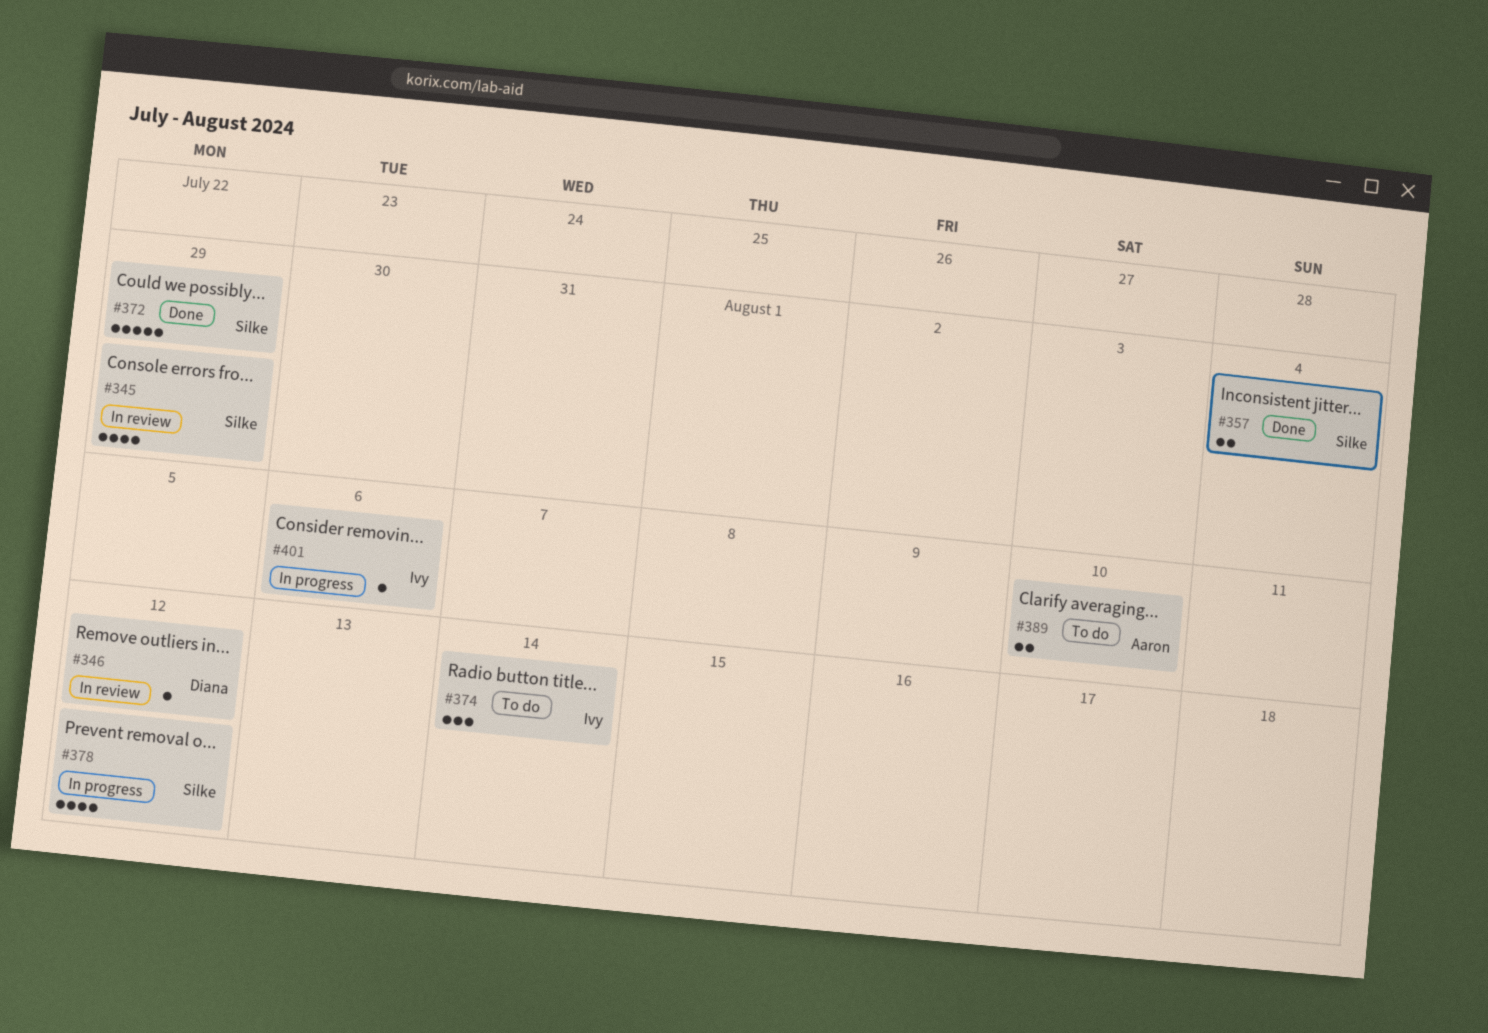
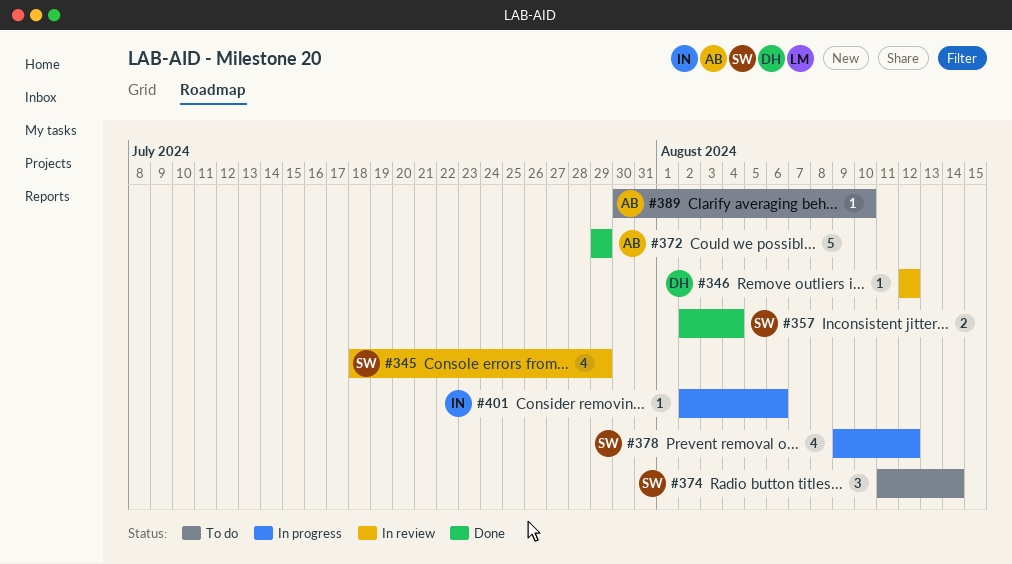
#372, owner: Silke -> Aaron
#374, owner: Ivy -> Silke
#389, estimate: 2 -> 1

